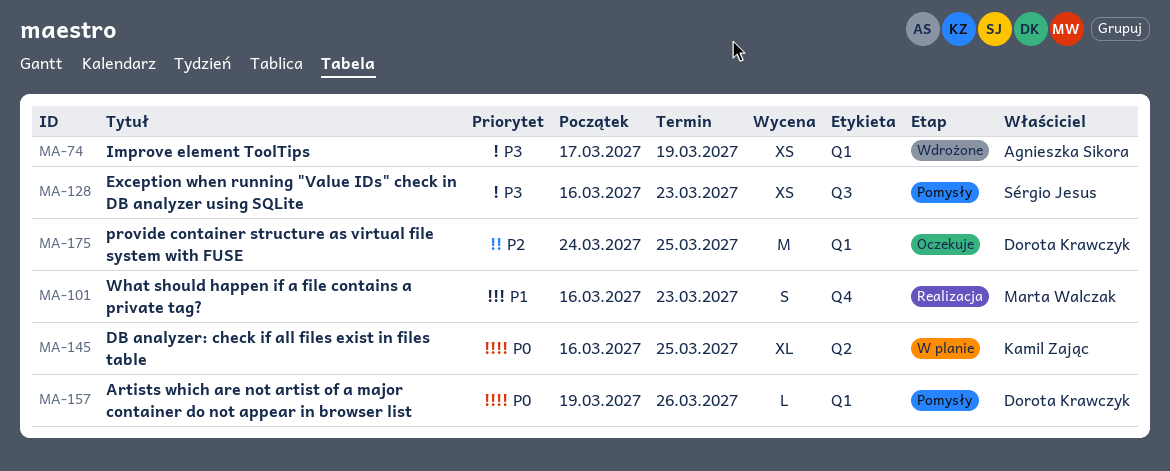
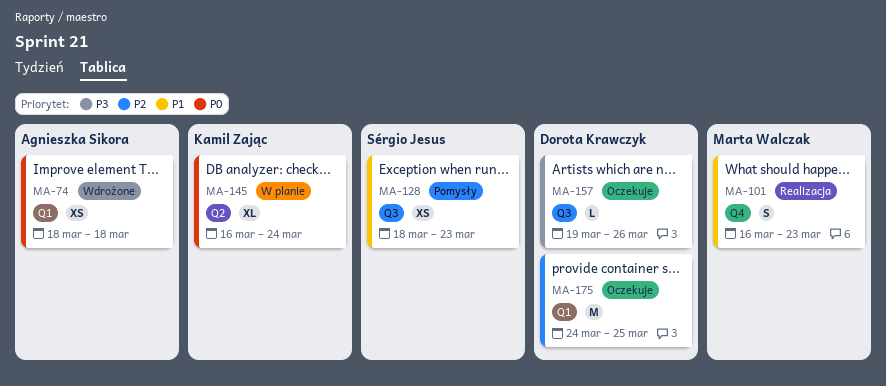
MA-74, priority: P3 -> P0
MA-74, start: Mar 17 -> Mar 18
MA-74, due: Mar 19 -> Mar 18
MA-128, priority: P3 -> P1
MA-128, start: Mar 16 -> Mar 18
MA-145, due: Mar 25 -> Mar 24
MA-157, status: Pomysły -> Oczekuje
MA-157, priority: P0 -> P3
MA-157, label: Q1 -> Q3

